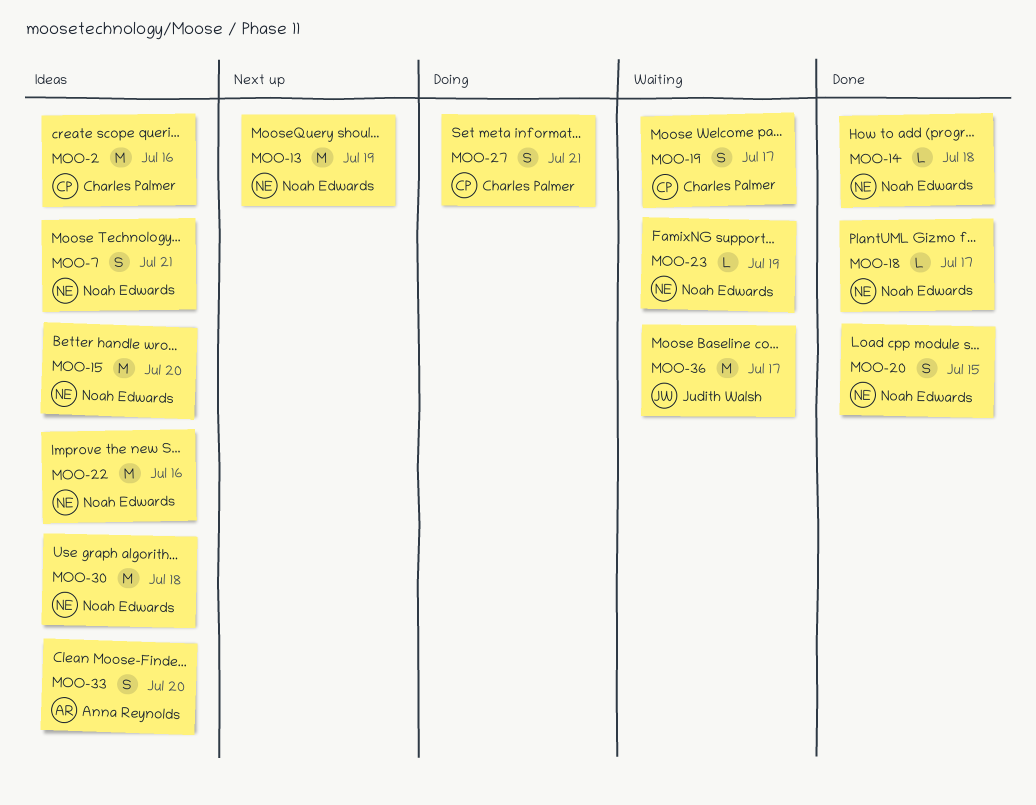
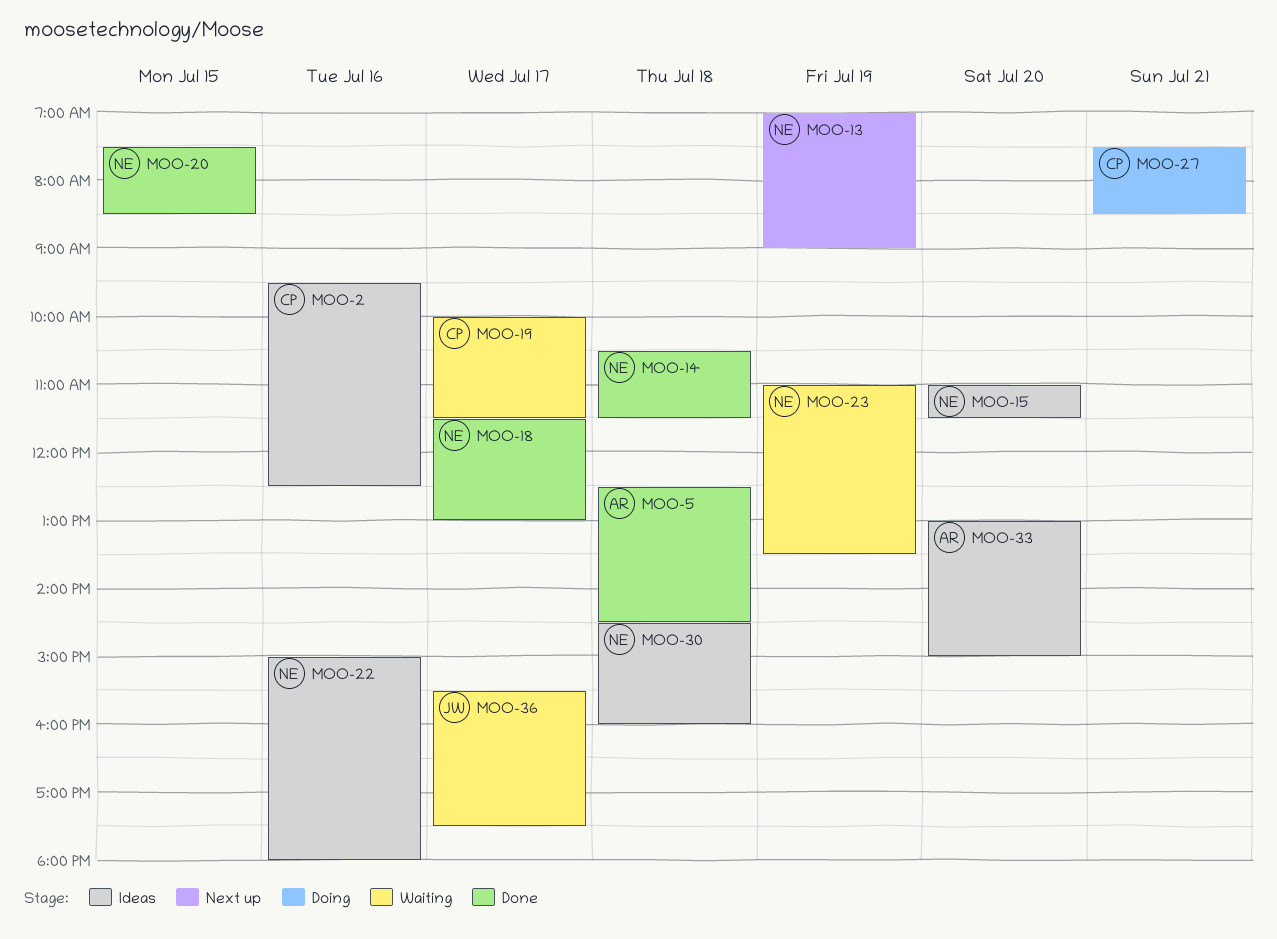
MOO-5: none -> present
MOO-7: present -> none

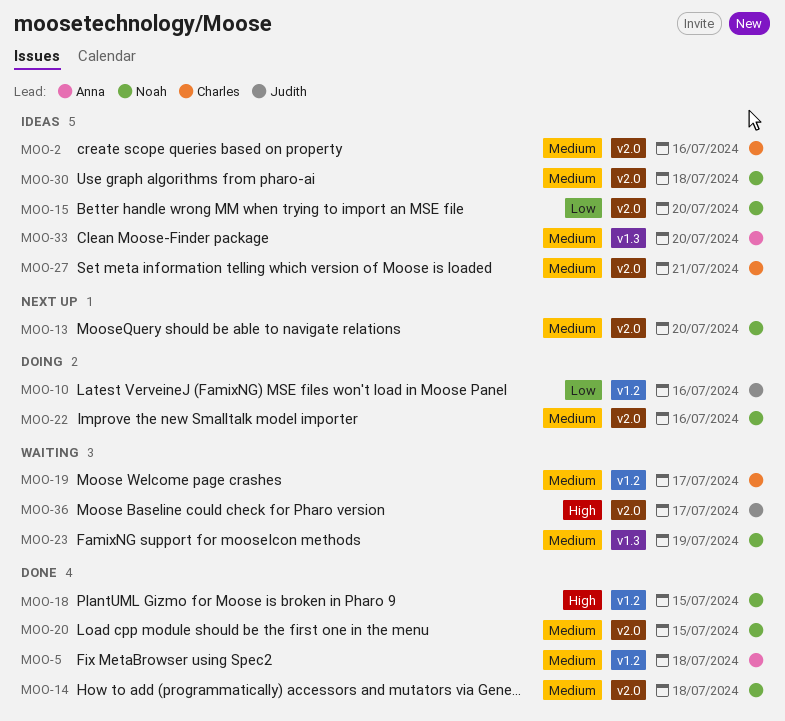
MOO-10: none -> present
MOO-13, day: Jul 19 -> Jul 20
MOO-18, day: Jul 17 -> Jul 15
MOO-22, status: Ideas -> Doing
MOO-27, status: Doing -> Ideas

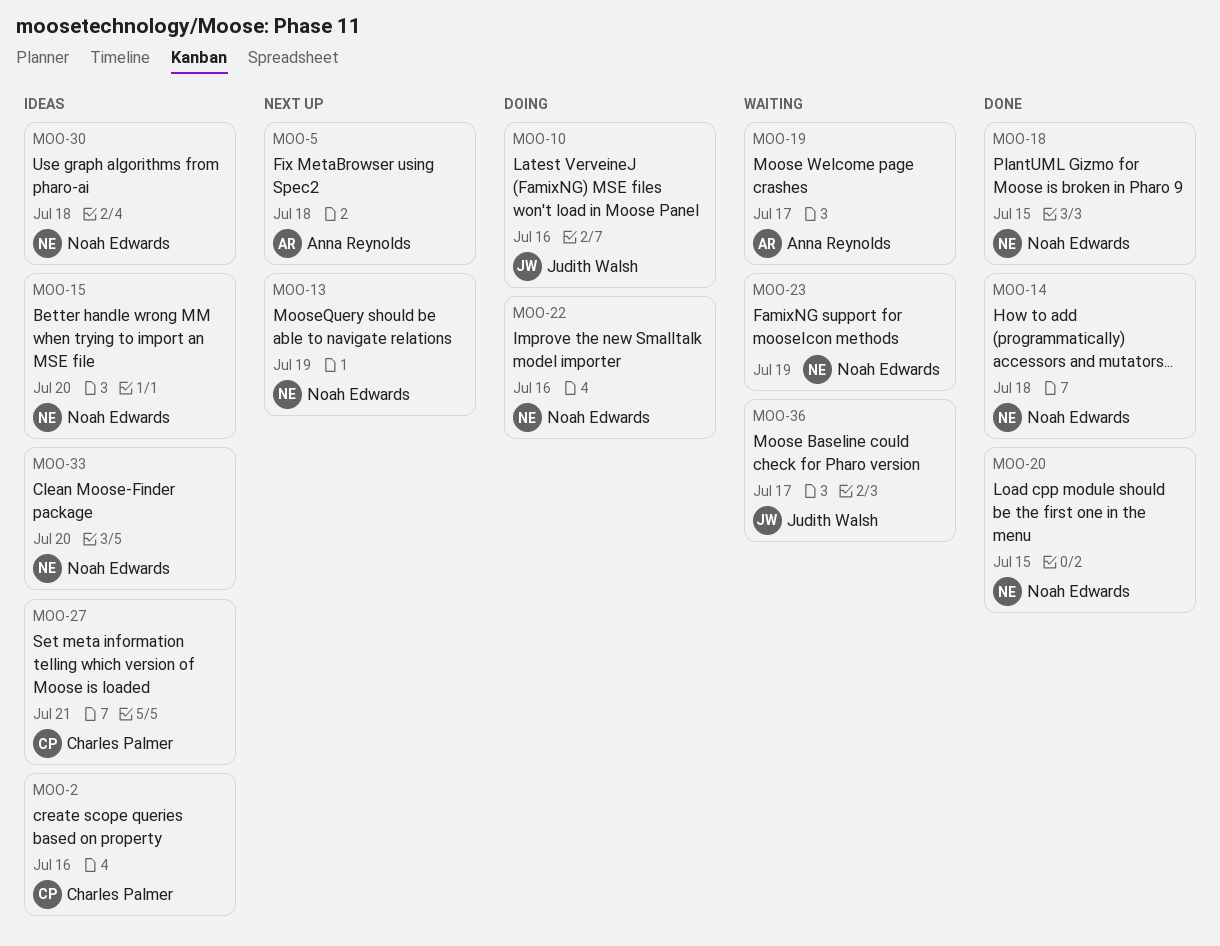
MOO-5, status: Done -> Next up
MOO-13, day: Jul 20 -> Jul 19
MOO-19, owner: Charles Palmer -> Anna Reynolds
MOO-33, owner: Anna Reynolds -> Noah Edwards

